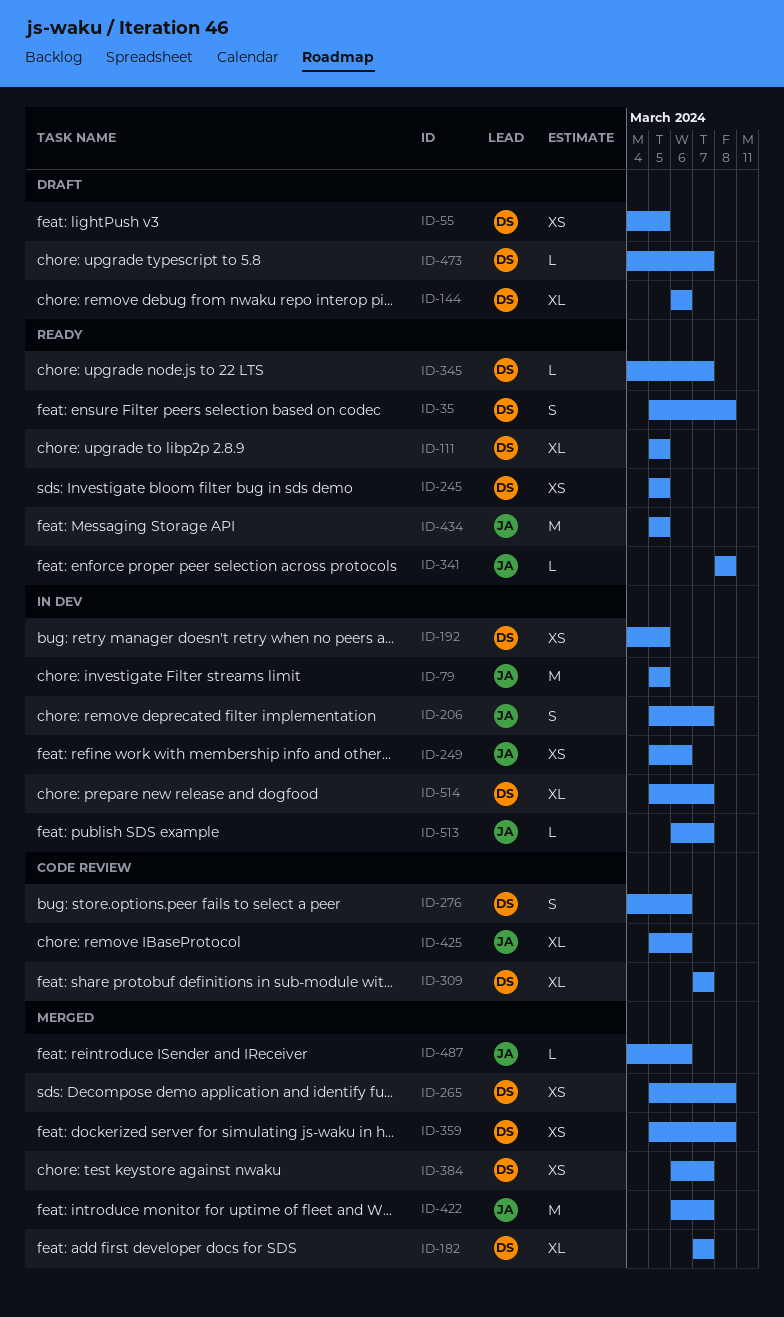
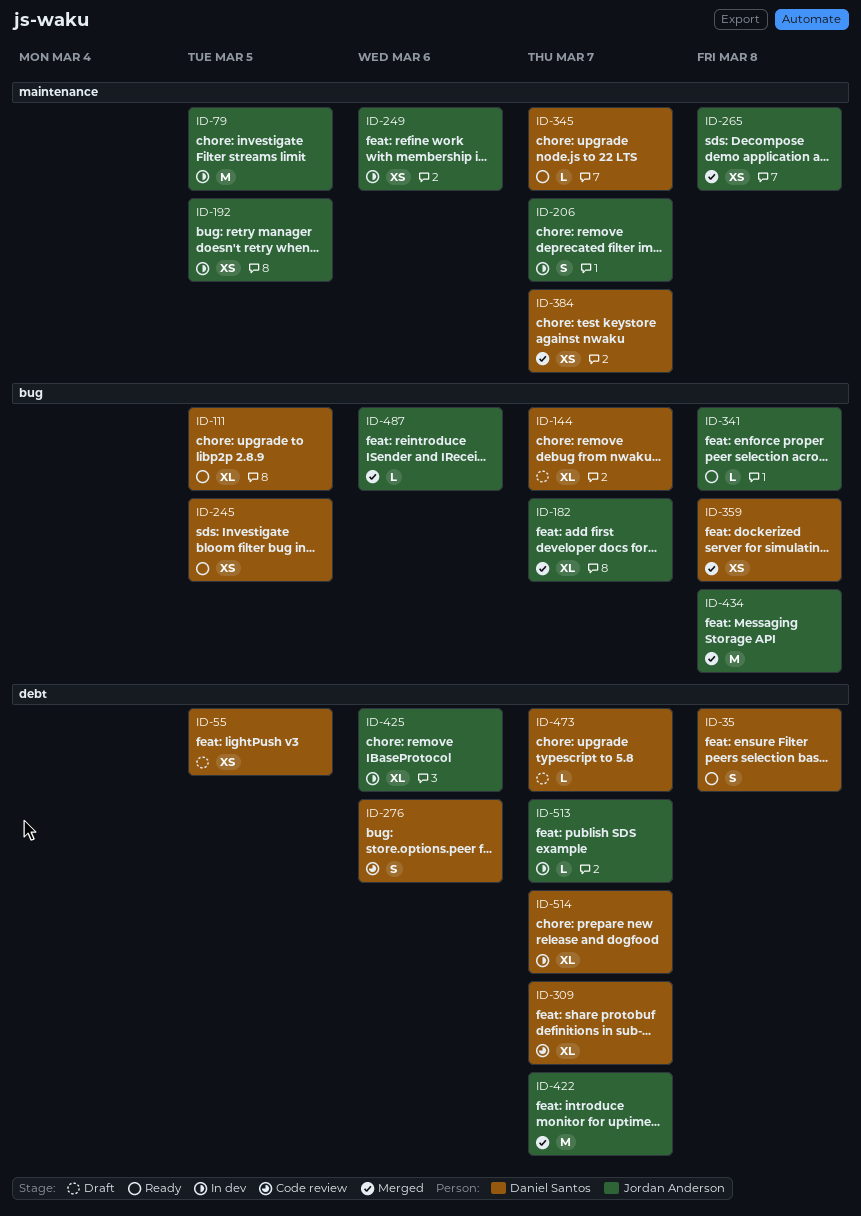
ID-144, due: Mar 6 -> Mar 7
ID-182, owner: Daniel Santos -> Jordan Anderson
ID-192, owner: Daniel Santos -> Jordan Anderson
ID-265, owner: Daniel Santos -> Jordan Anderson
ID-425, status: Code review -> In dev
ID-434, status: Ready -> Merged
ID-434, due: Mar 5 -> Mar 8

